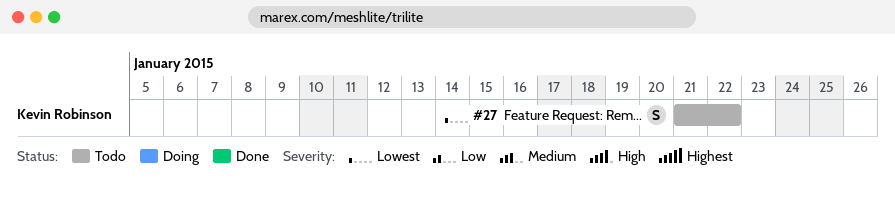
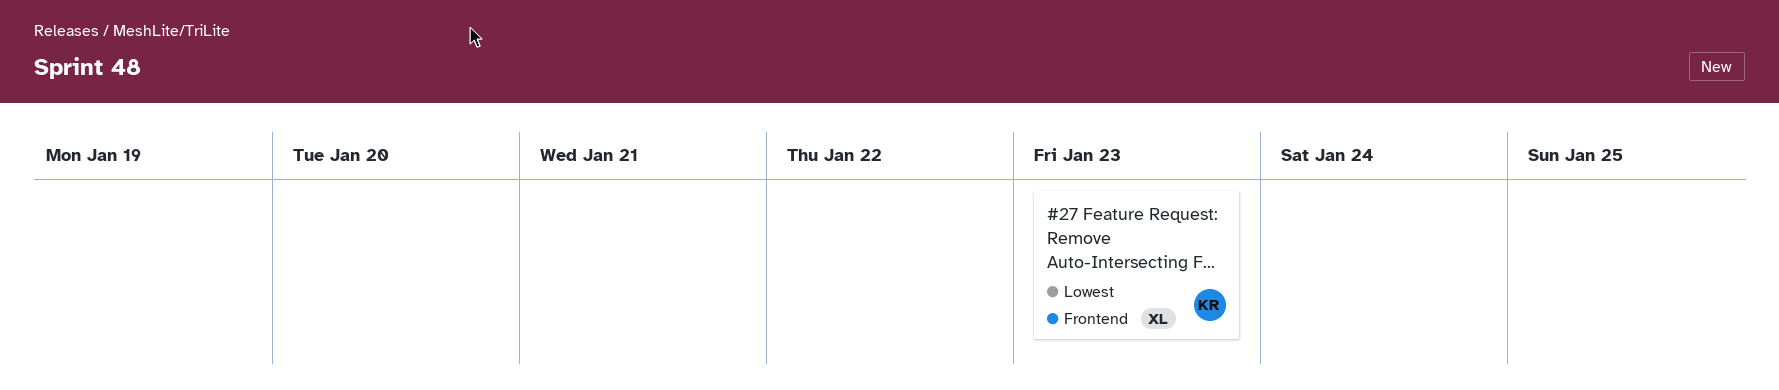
#27, estimate: S -> XL
#27, due: Jan 22 -> Jan 23

